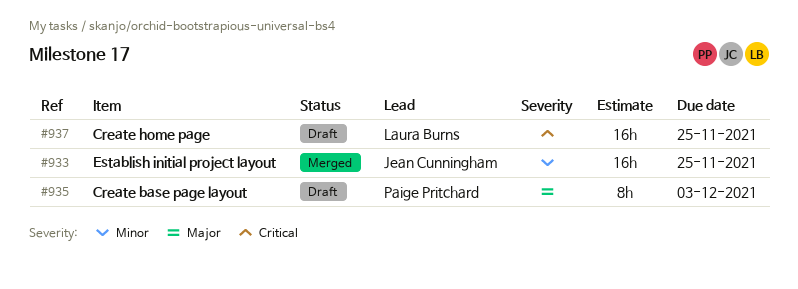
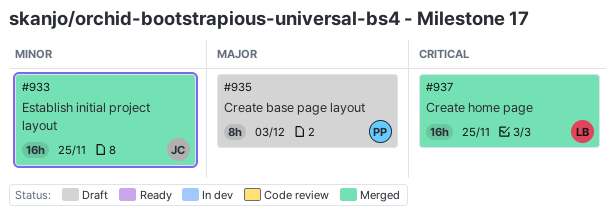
#937, status: Draft -> Merged

